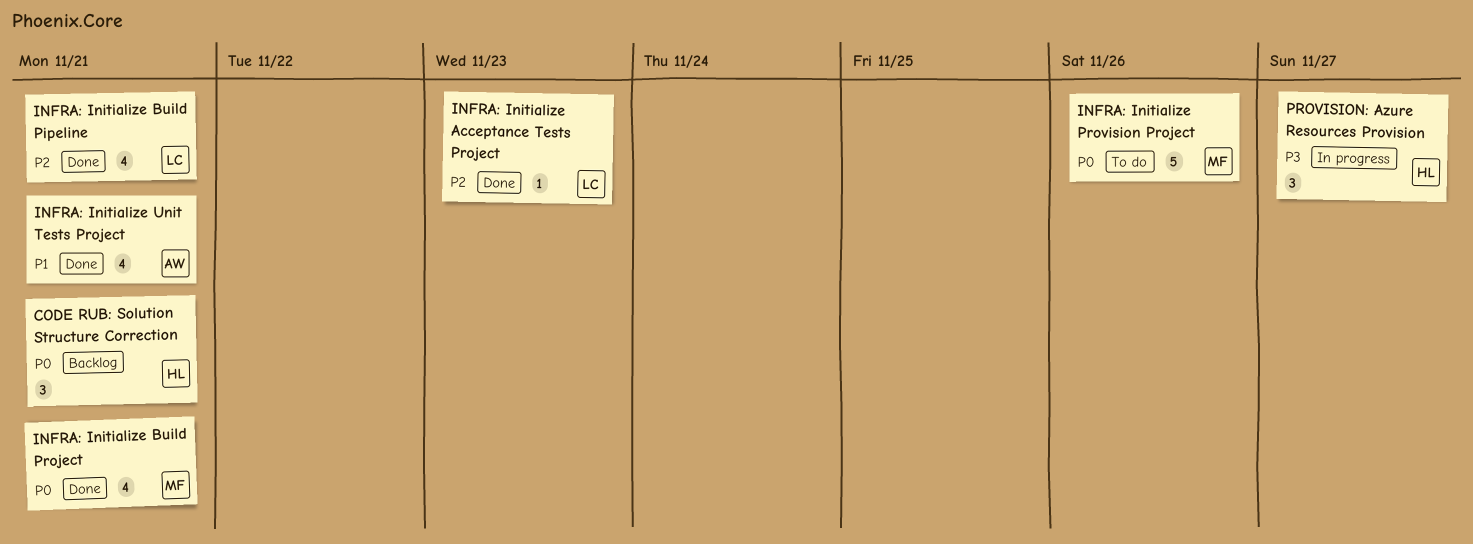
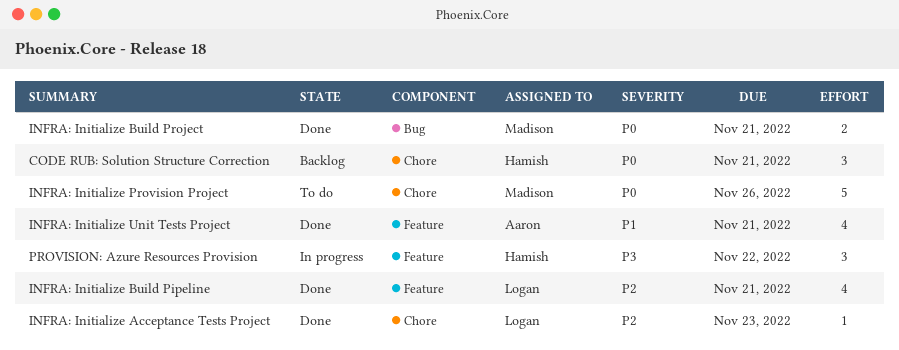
INFRA: Initialize Build Project, estimate: 4 -> 2
PROVISION: Azure Resources Provision, due: Nov 27 -> Nov 22

